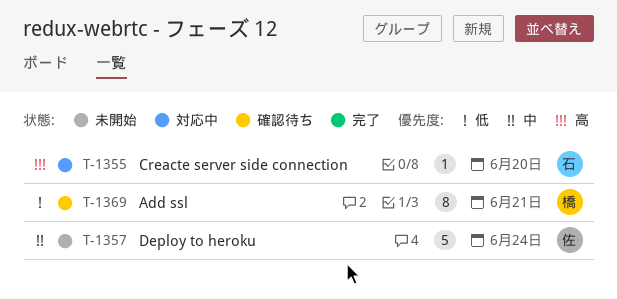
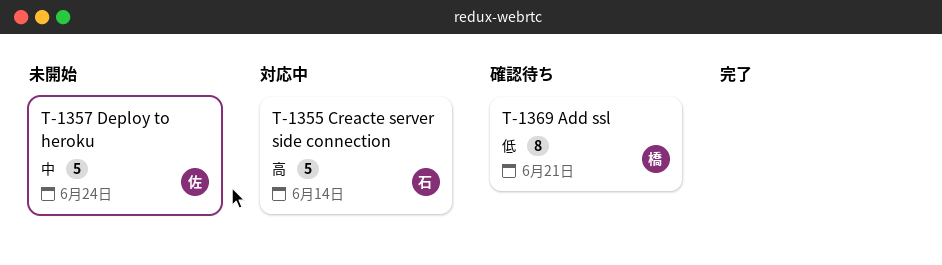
T-1355, estimate: 1 -> 5
T-1355, due: Jun 20 -> Jun 14

